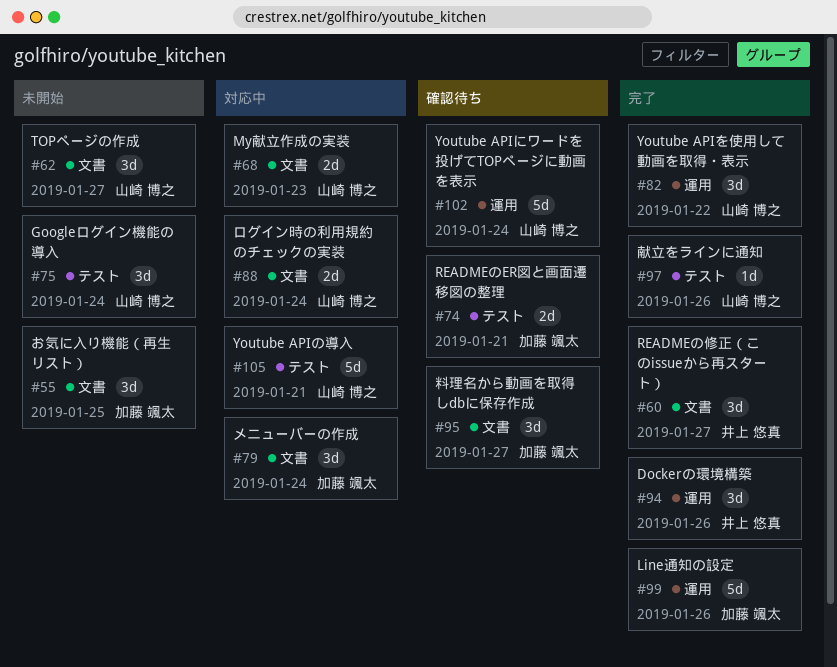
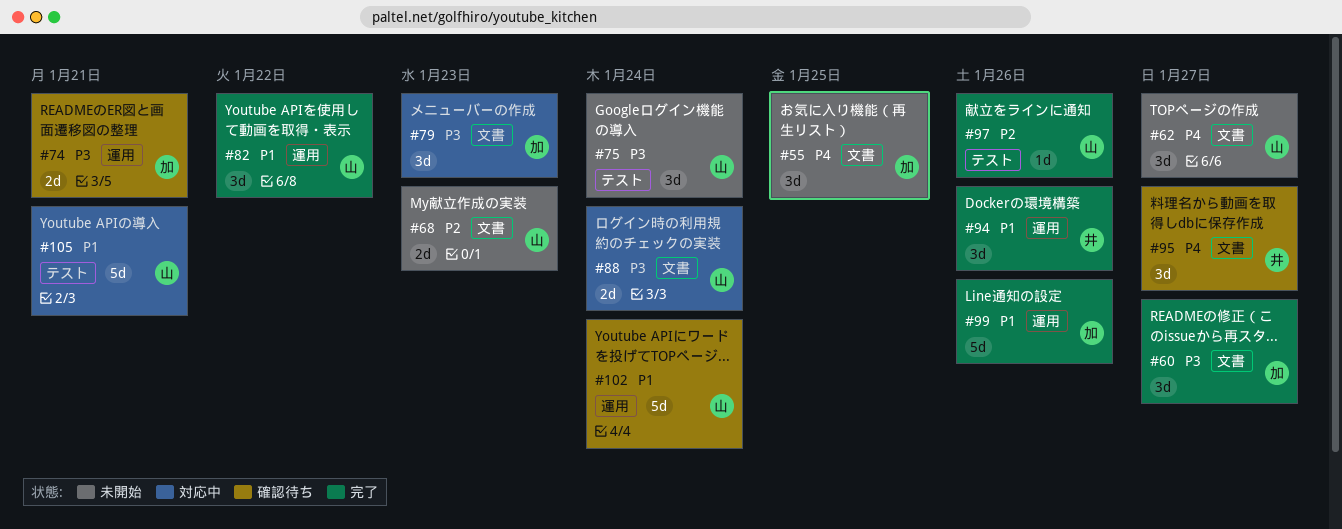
#60, owner: 井上 悠真 -> 加藤 颯太
#68, status: 対応中 -> 未開始
#74, label: テスト -> 運用
#79, due: Jan 24 -> Jan 23
#95, owner: 加藤 颯太 -> 井上 悠真

